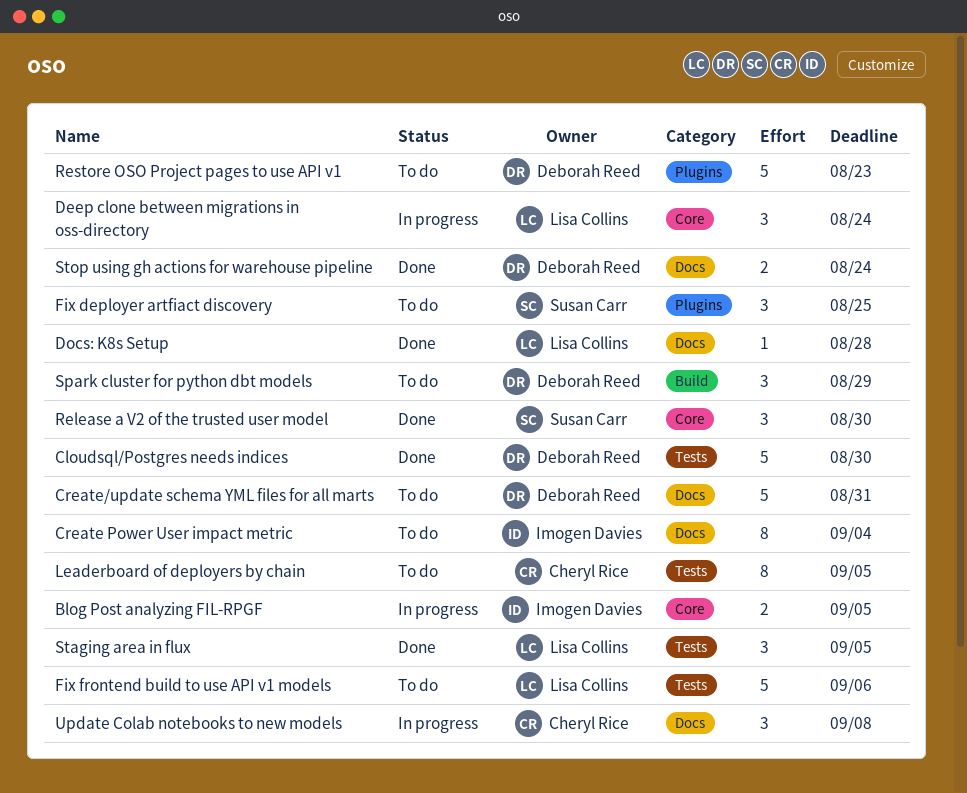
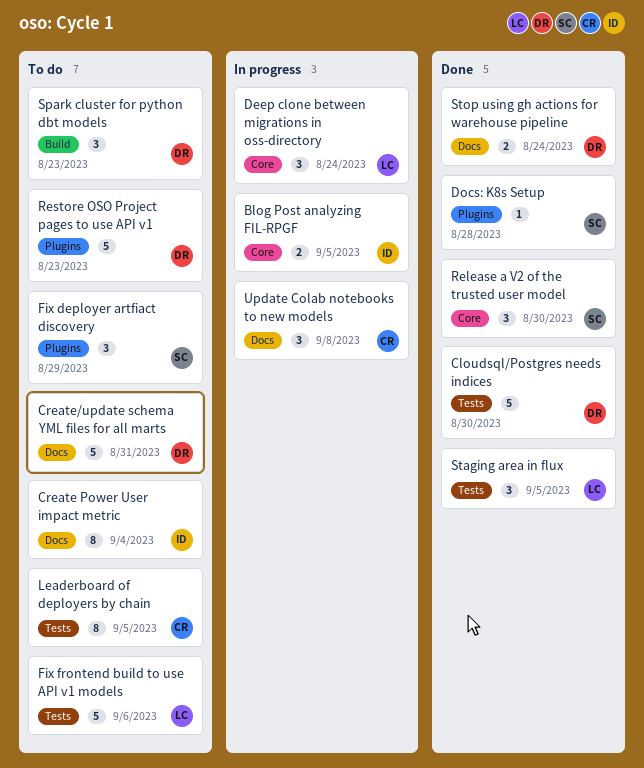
Docs: K8s Setup, owner: Lisa Collins -> Susan Carr
Docs: K8s Setup, label: Docs -> Plugins
Fix deployer artfiact discovery, due: Aug 25 -> Aug 29
Spark cluster for python dbt models, due: Aug 29 -> Aug 23

